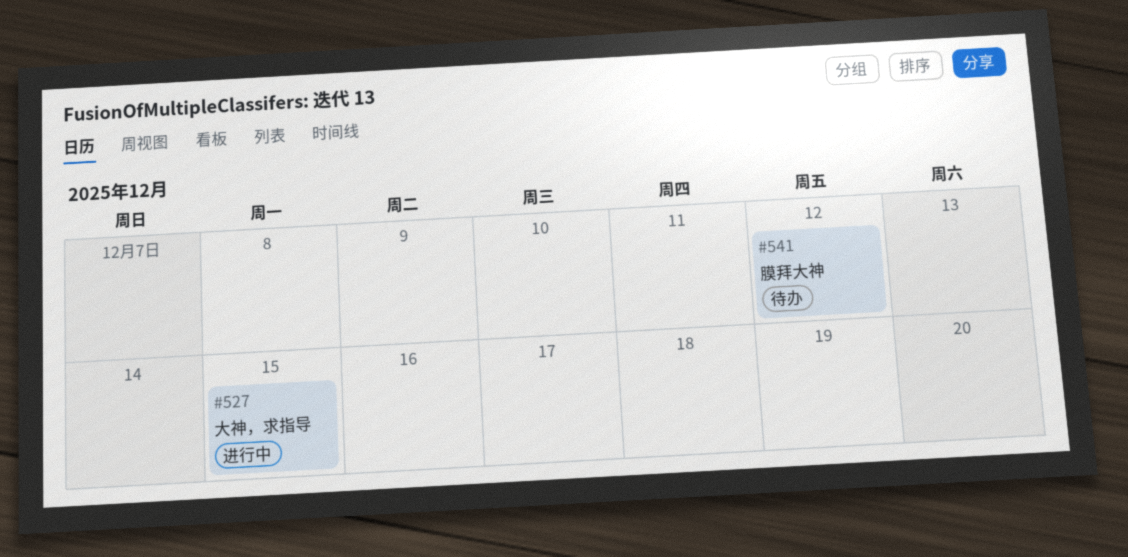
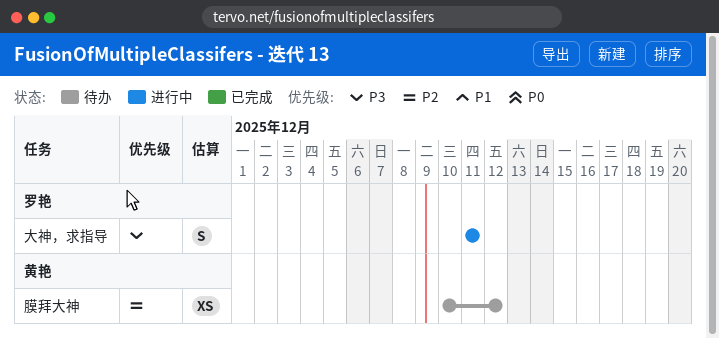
大神，求指导, due: Dec 15 -> Dec 11

